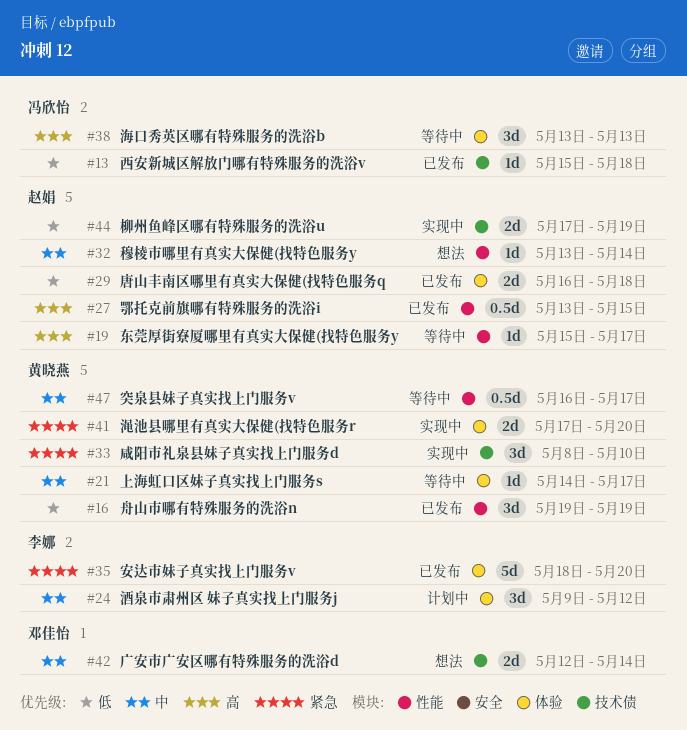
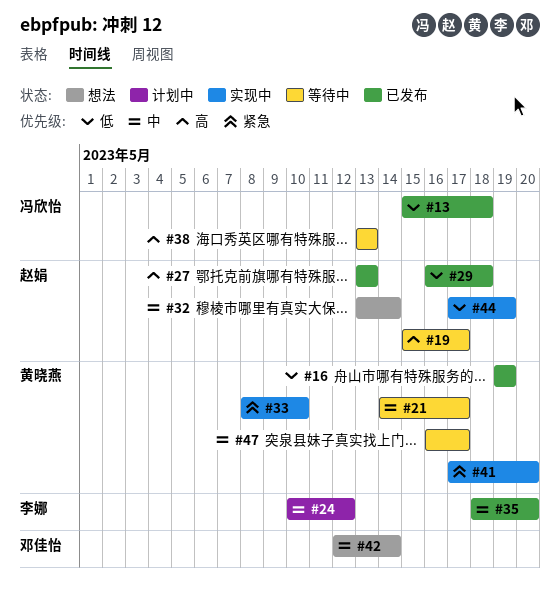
#24, start: May 9 -> May 10
#27, due: May 15 -> May 13
#35, priority: 紧急 -> 中

